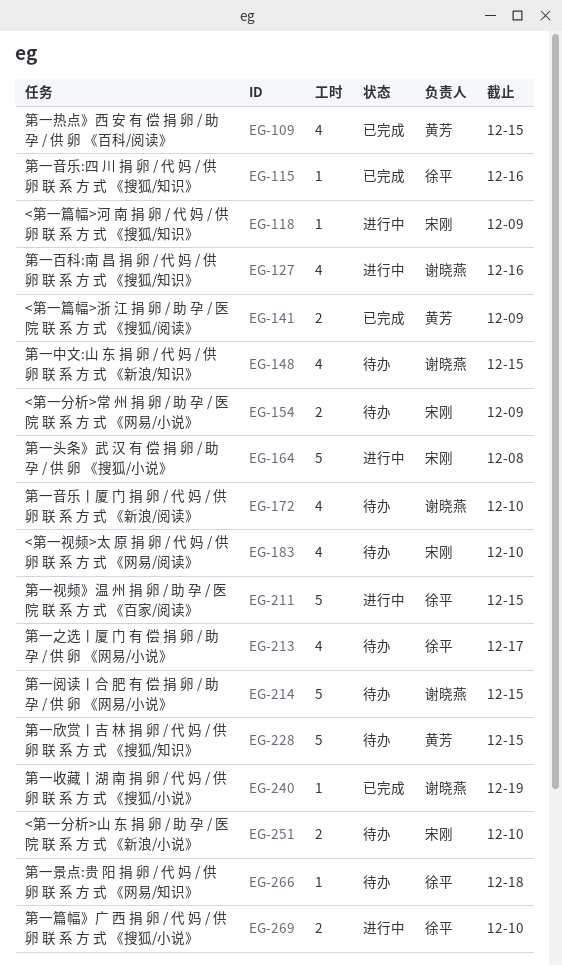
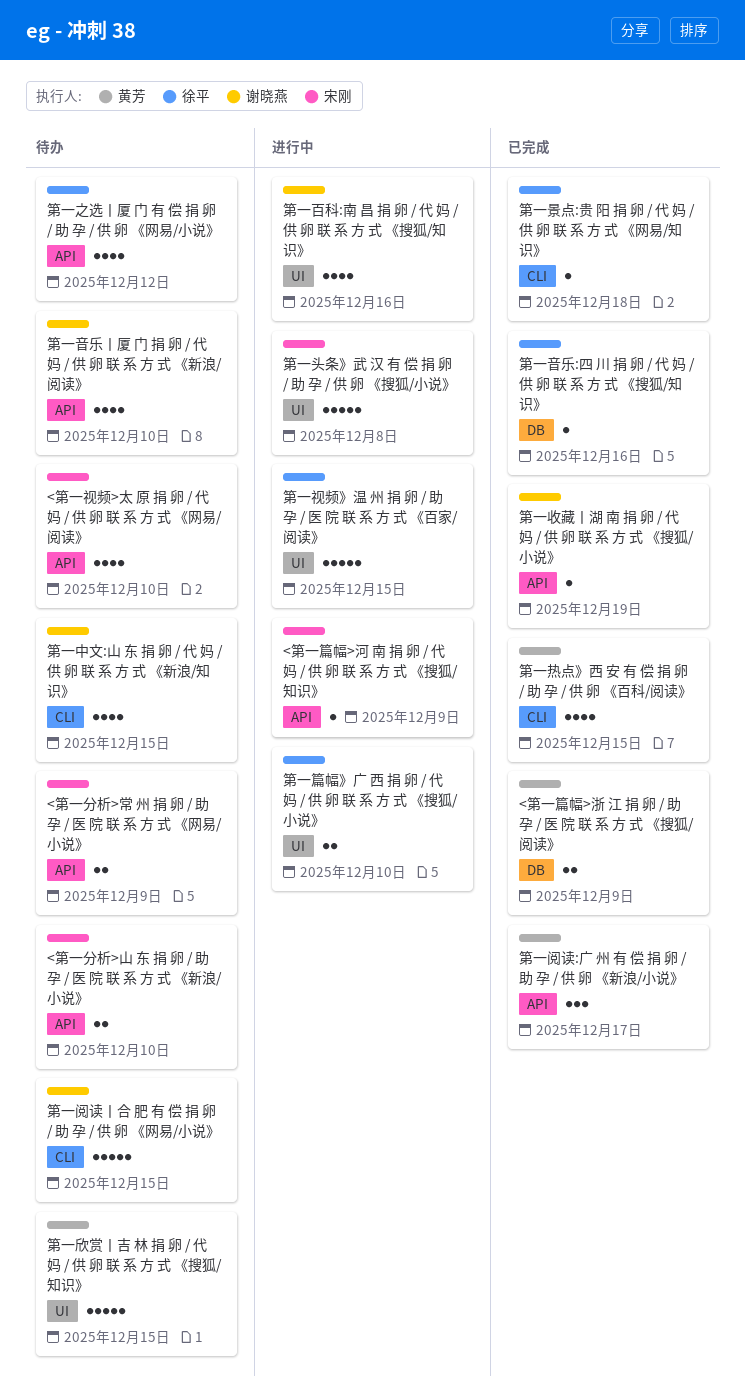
第一之选丨厦 门 有 偿 捐 卵 / 助 孕 / 供 卵 《网易/小说》, due: Dec 17 -> Dec 12
第一景点:贵 阳 捐 卵 / 代 妈 / 供 卵 联 系 方 式 《网易/知识》, status: 待办 -> 已完成
第一阅读:广 州 有 偿 捐 卵 / 助 孕 / 供 卵 《新浪/小说》: none -> present

